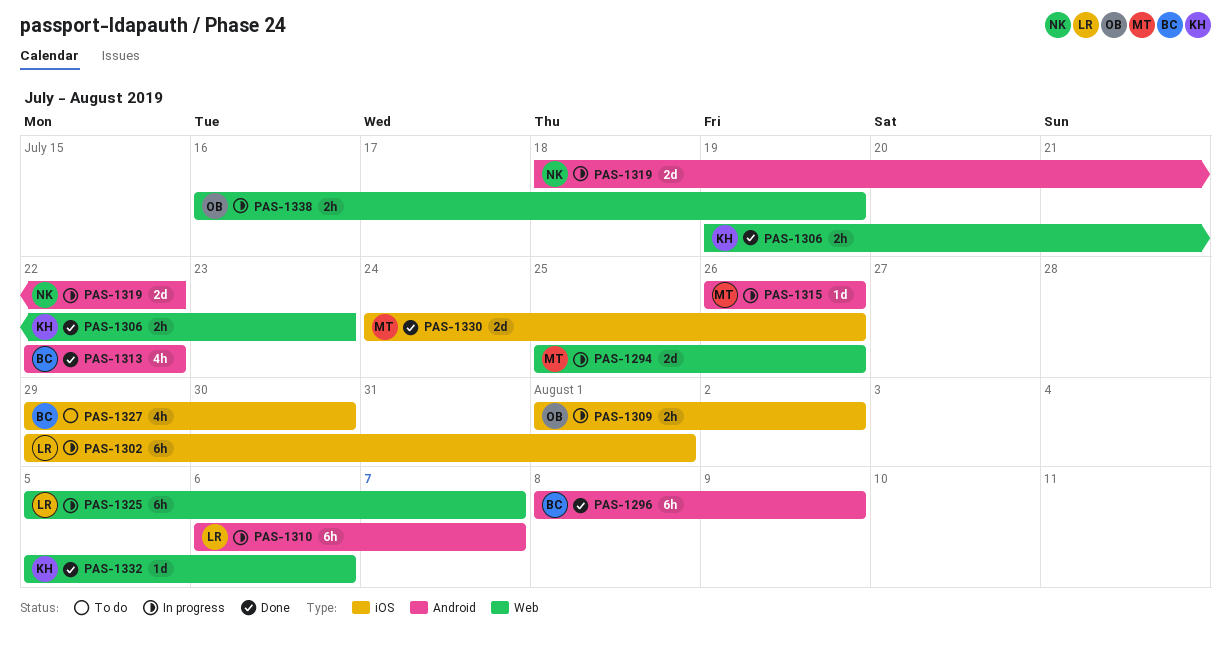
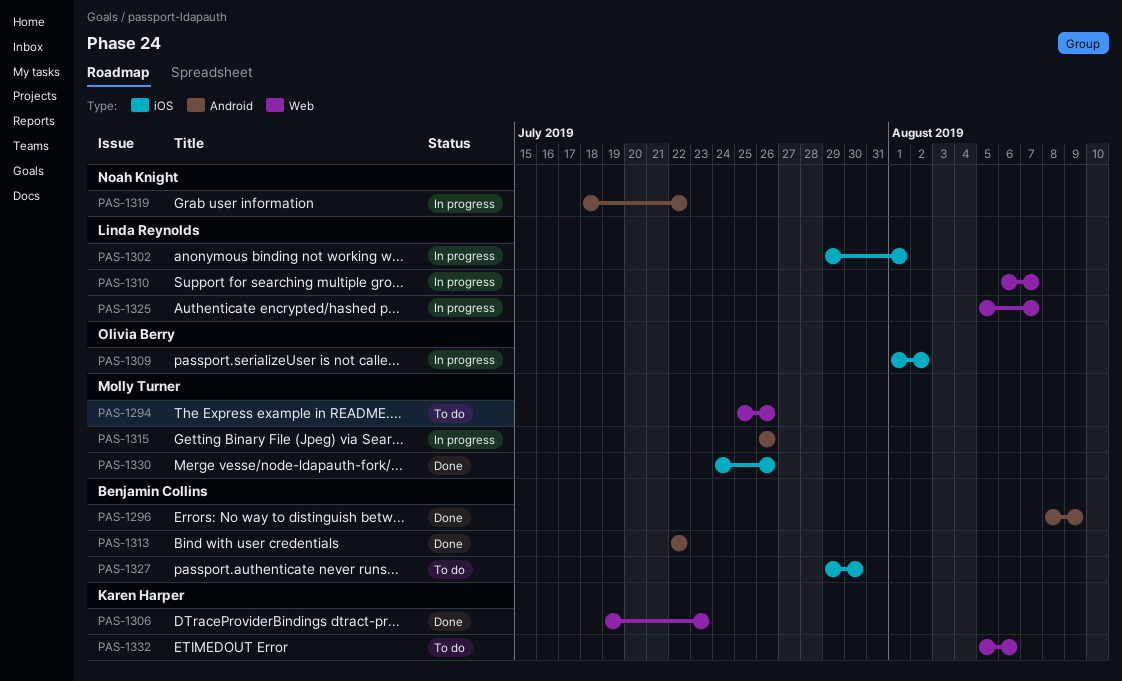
PAS-1294, status: In progress -> To do
PAS-1310, label: Android -> Web
PAS-1332, status: Done -> To do
PAS-1338: present -> none

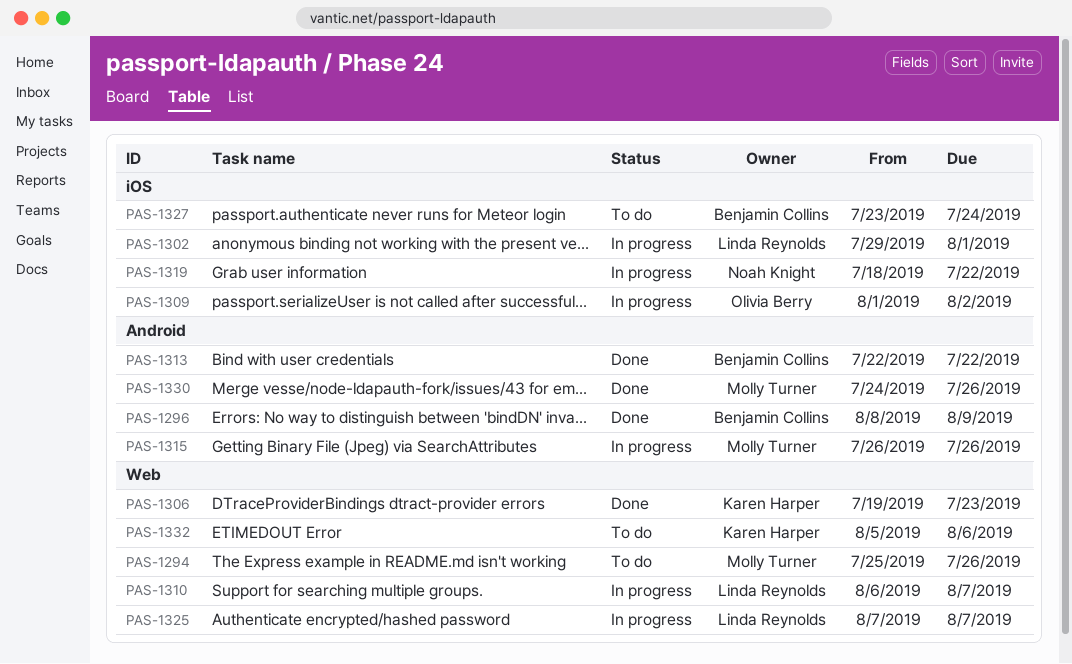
PAS-1319, label: Android -> iOS
PAS-1325, start: Aug 5 -> Aug 7
PAS-1327, start: Jul 29 -> Jul 23
PAS-1327, due: Jul 30 -> Jul 24
PAS-1330, label: iOS -> Android

